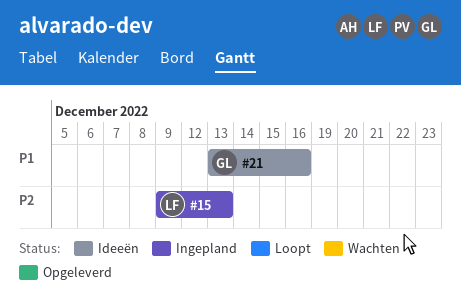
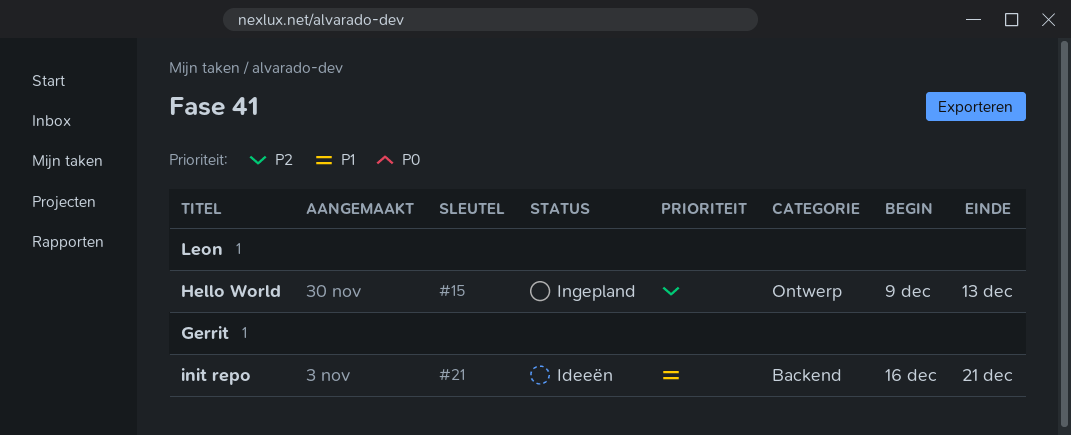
#21, start: Dec 13 -> Dec 16
#21, due: Dec 16 -> Dec 21

